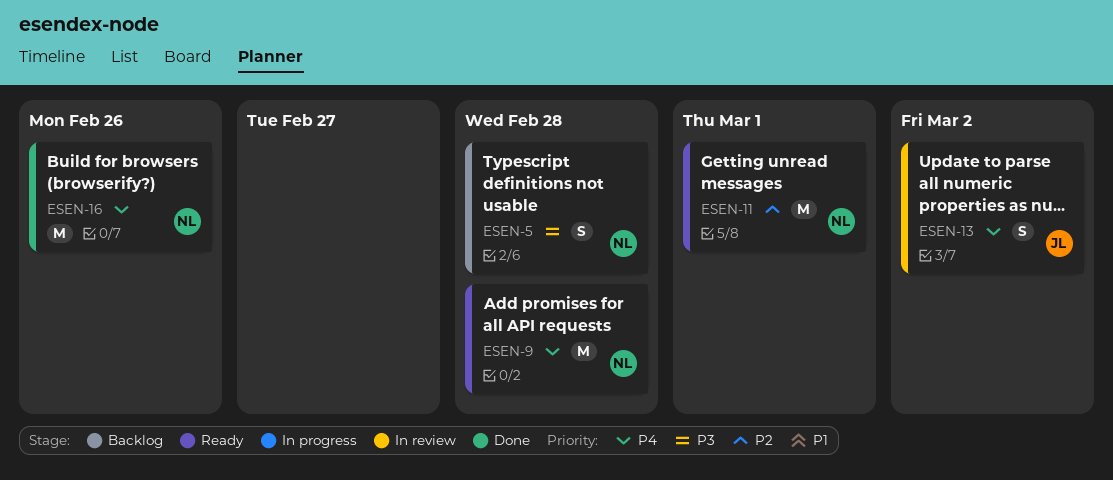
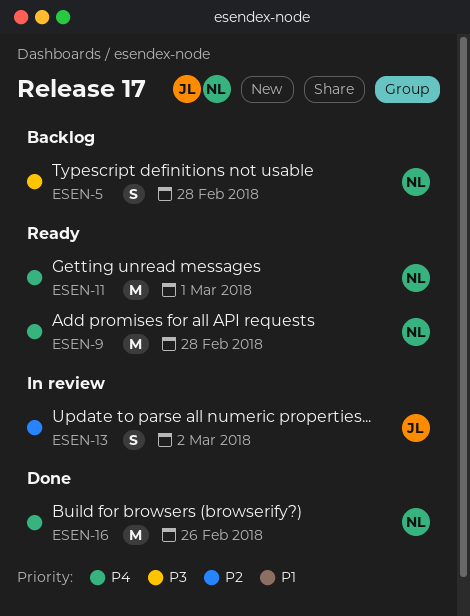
ESEN-11, priority: P2 -> P4
ESEN-13, priority: P4 -> P2

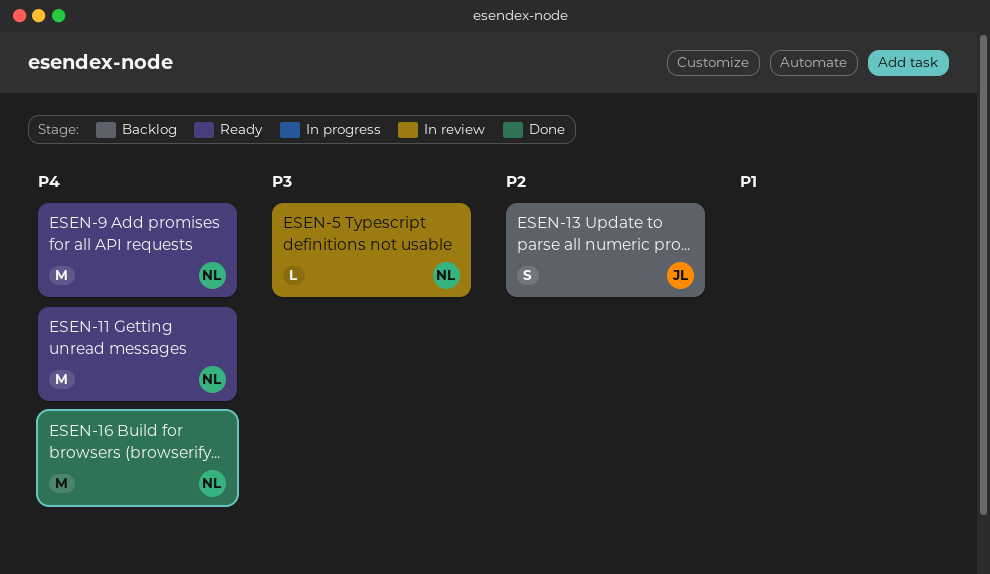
ESEN-5, status: Backlog -> In review
ESEN-5, estimate: S -> L
ESEN-13, status: In review -> Backlog

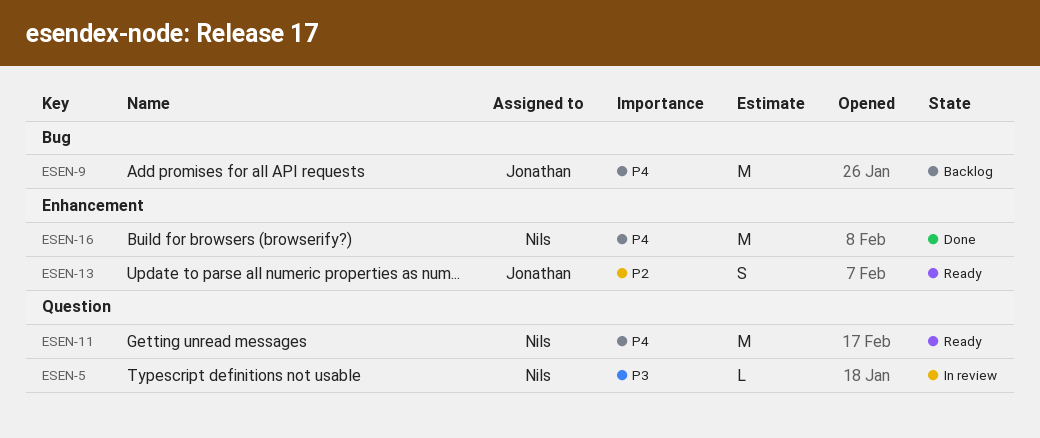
ESEN-9, status: Ready -> Backlog
ESEN-9, owner: Nils -> Jonathan
ESEN-13, status: Backlog -> Ready

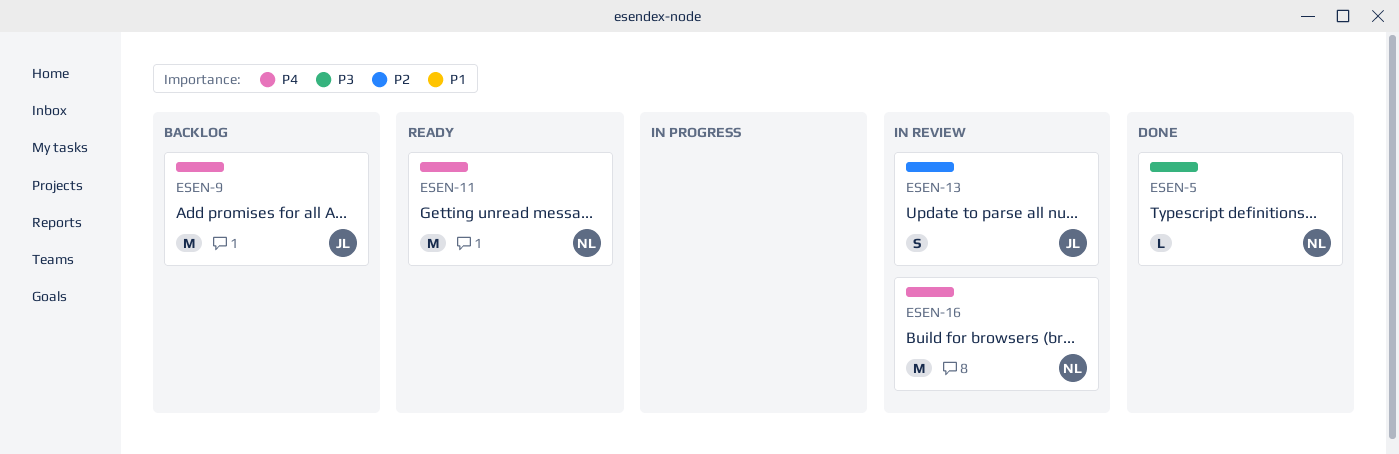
ESEN-5, status: In review -> Done
ESEN-13, status: Ready -> In review
ESEN-16, status: Done -> In review

